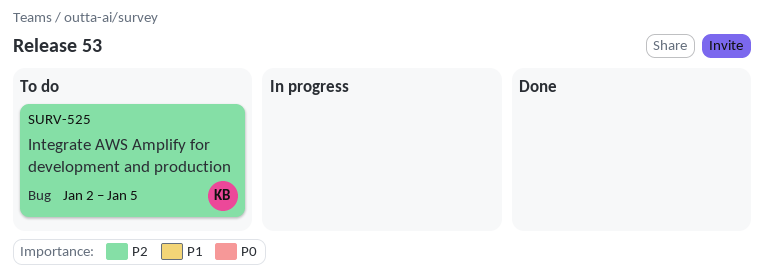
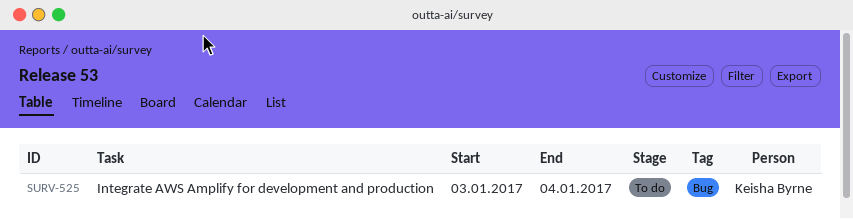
SURV-525, start: Jan 2 -> Jan 3
SURV-525, due: Jan 5 -> Jan 4

